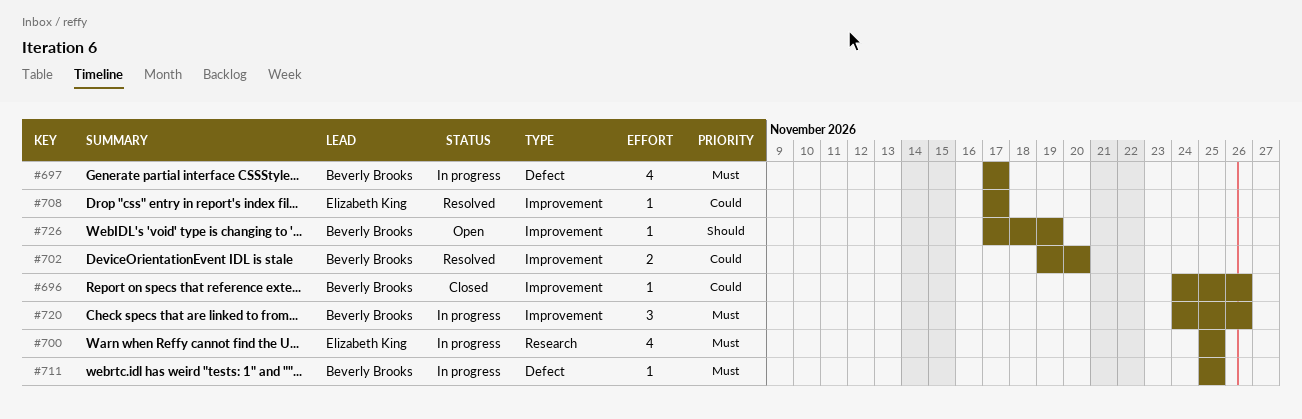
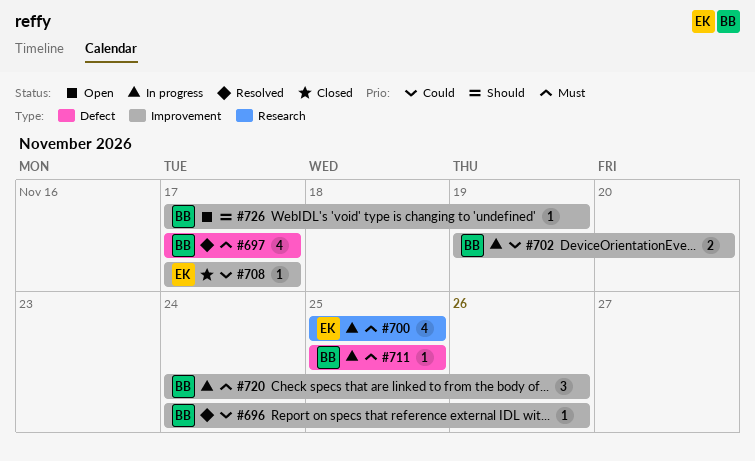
#696, status: Closed -> Resolved
#697, status: In progress -> Resolved
#702, status: Resolved -> In progress
#708, status: Resolved -> Closed

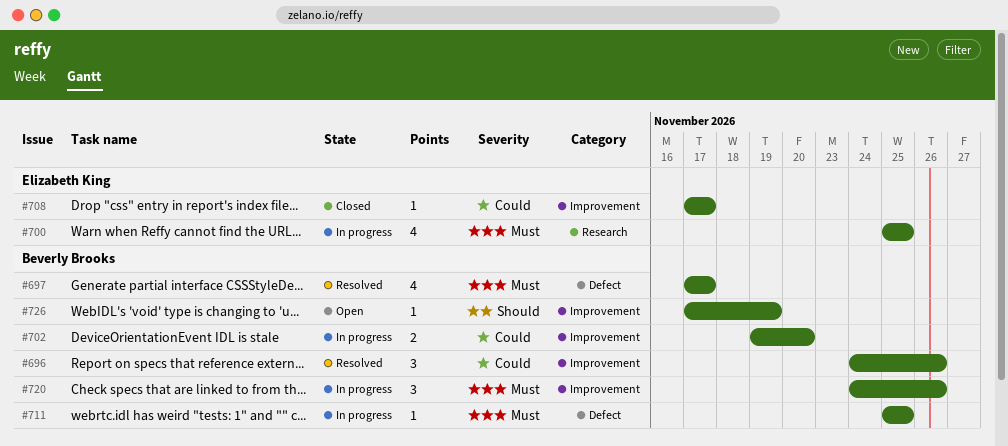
#696, estimate: 1 -> 3

